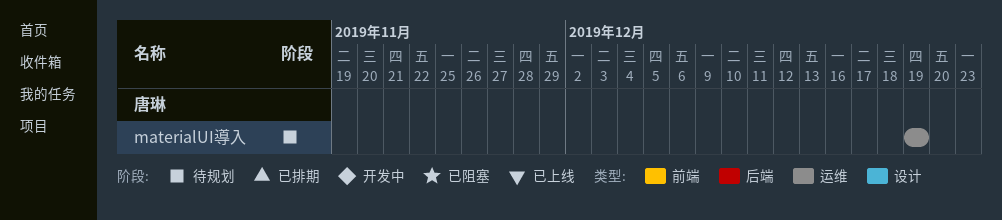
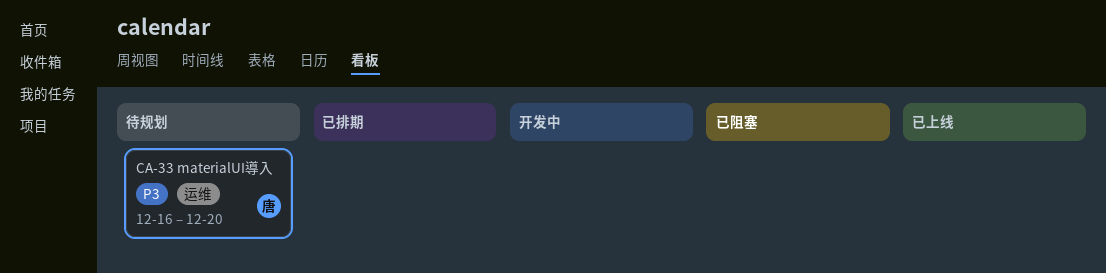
materialUI導入, start: Dec 19 -> Dec 16
materialUI導入, due: Dec 19 -> Dec 20

